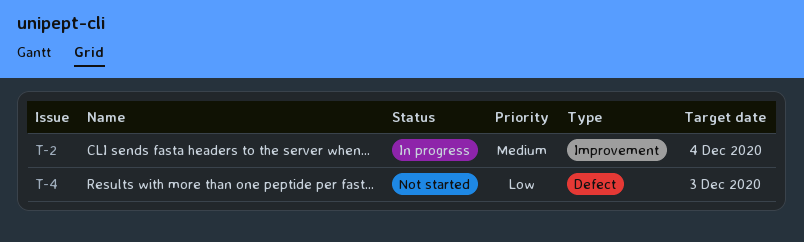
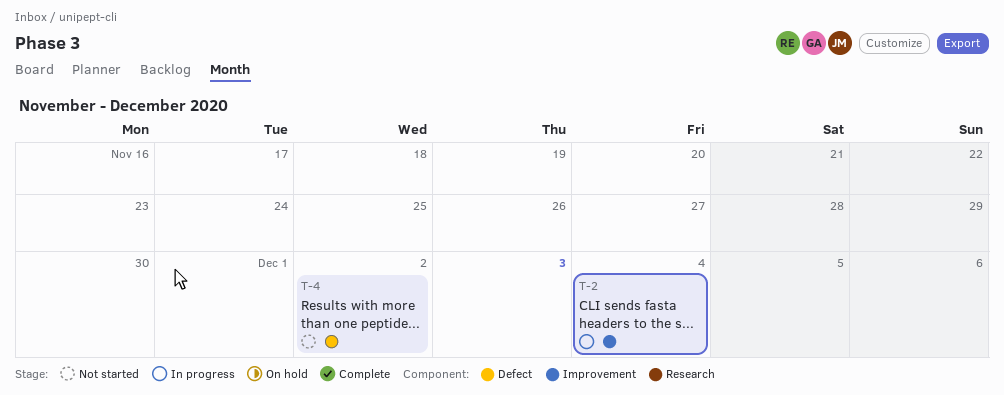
T-4, due: Dec 3 -> Dec 2

